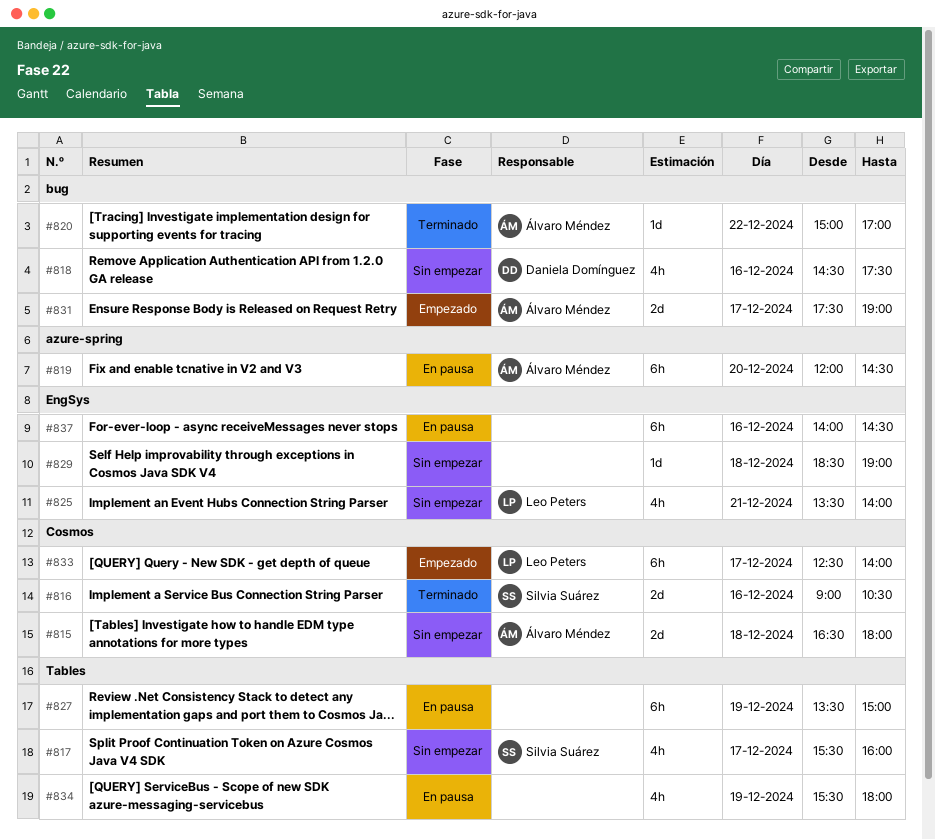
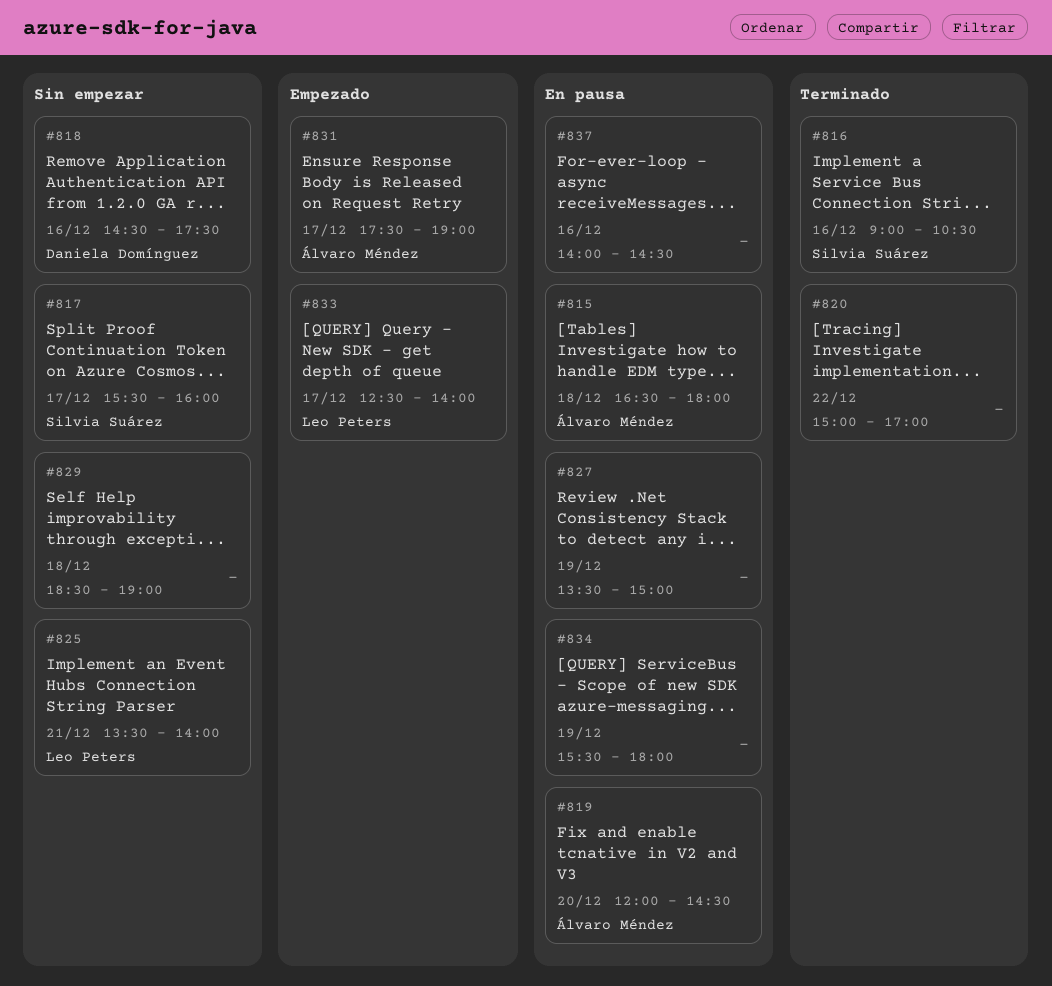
#815, status: Sin empezar -> En pausa
#820, owner: Álvaro Méndez -> none

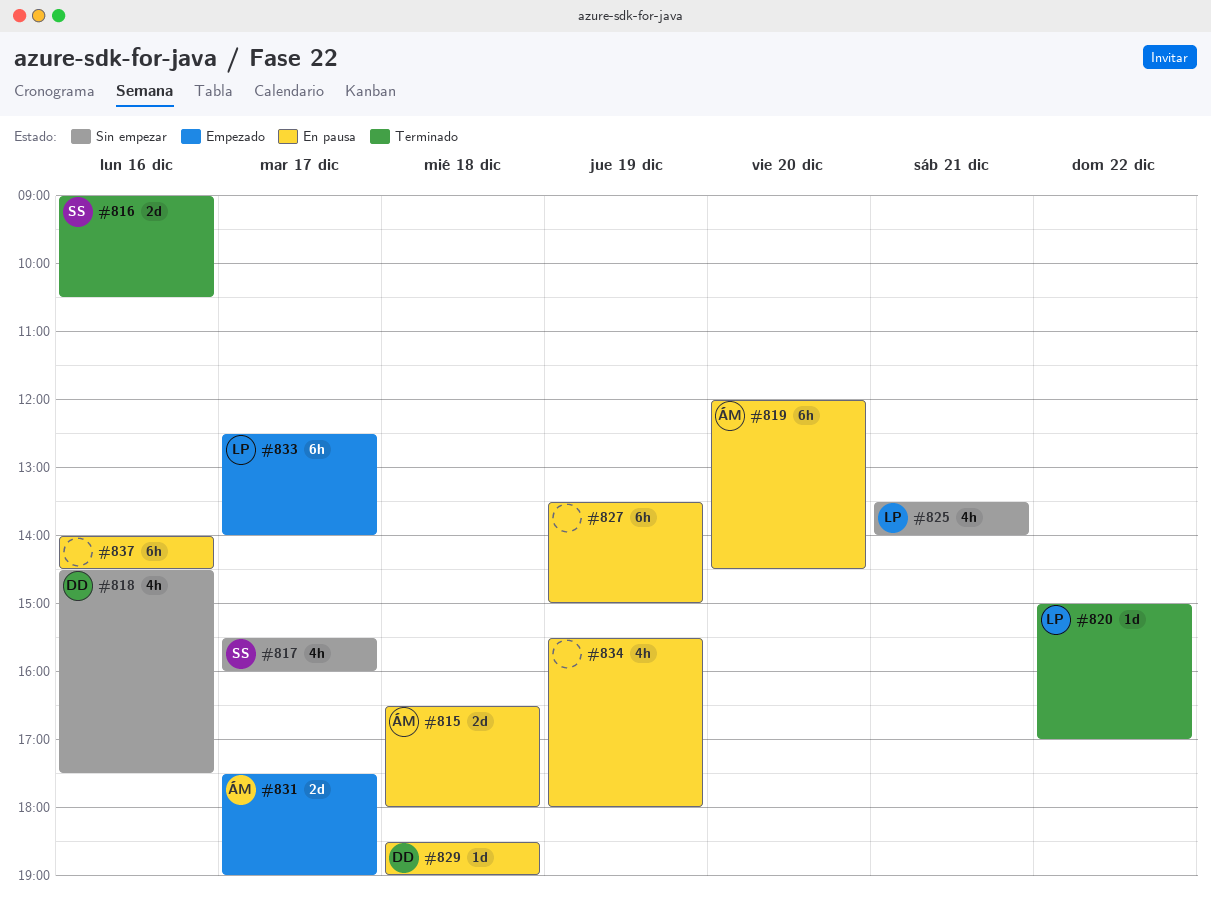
#820, owner: none -> Leo Peters
#829, status: Sin empezar -> En pausa
#829, owner: none -> Daniela Domínguez

